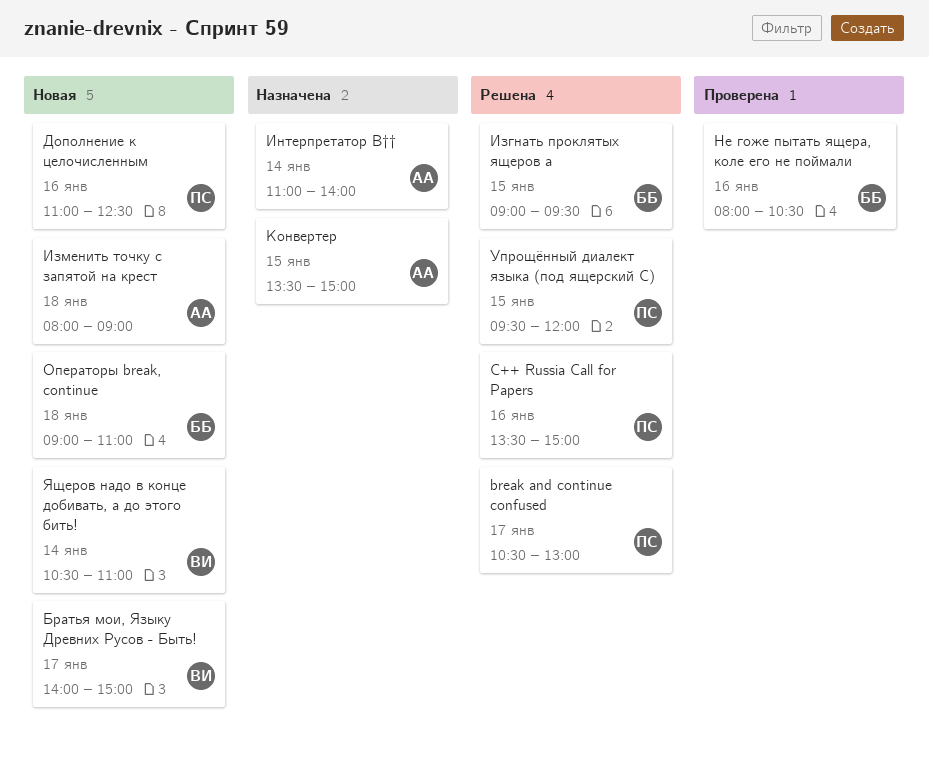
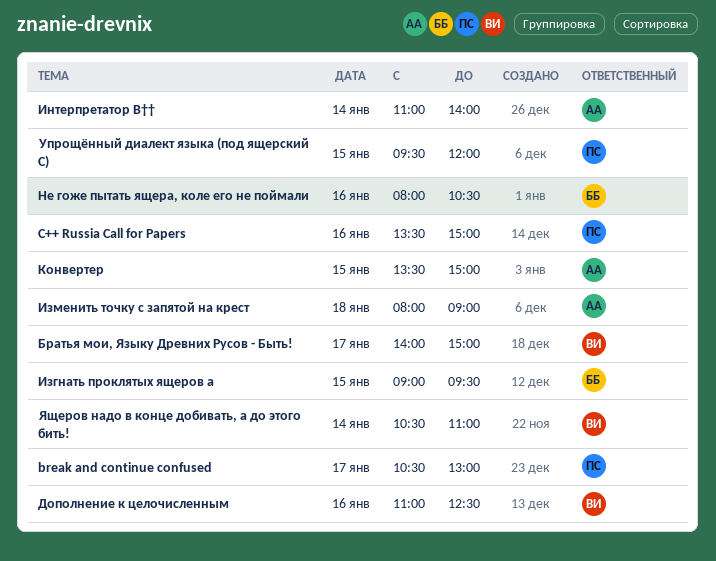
Дополнение к целочисленным, owner: ПС -> ВИ
Операторы break, continue: present -> none

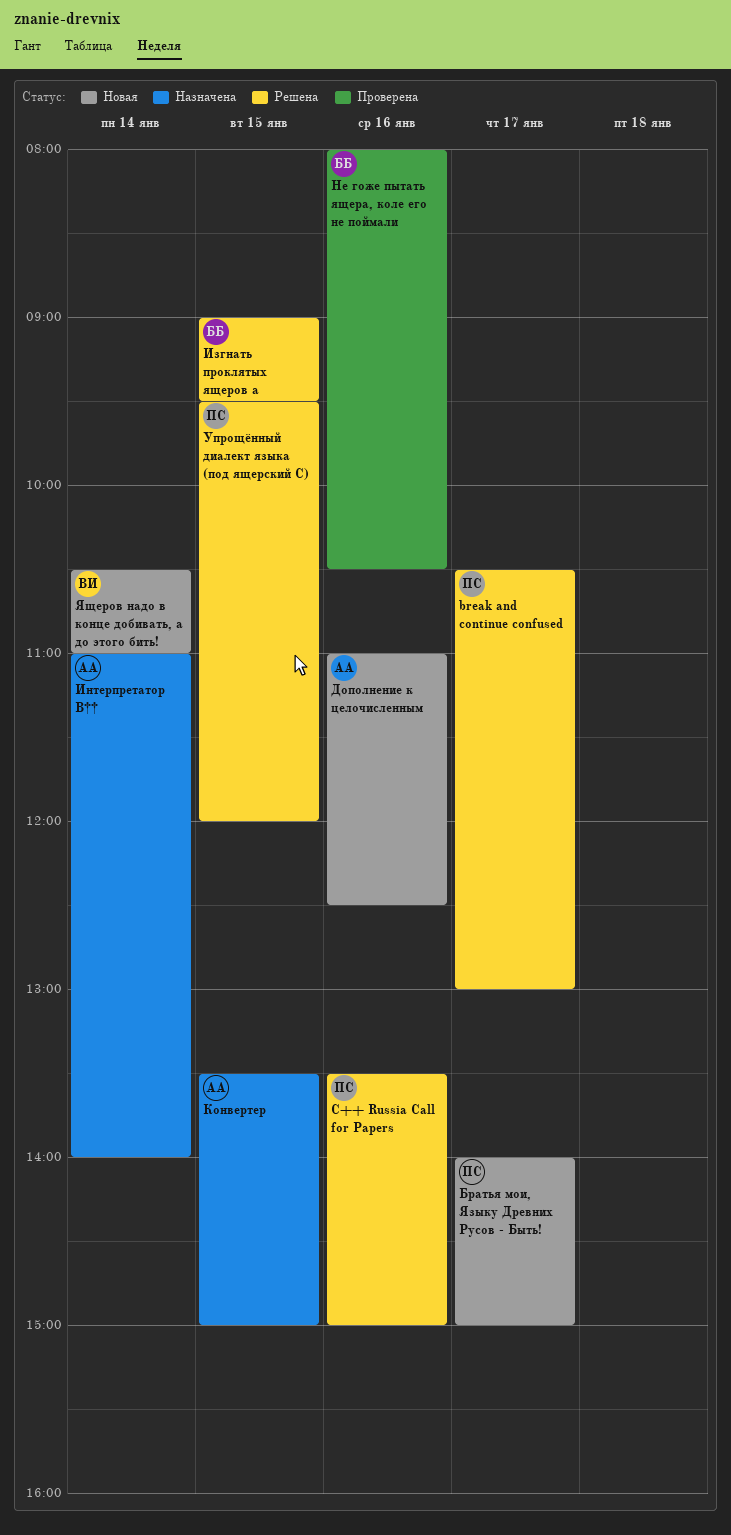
Братья мои, Языку Древних Русов - Быть!, owner: ВИ -> ПС
Дополнение к целочисленным, owner: ВИ -> АА
Изменить точку с запятой на крест: present -> none

